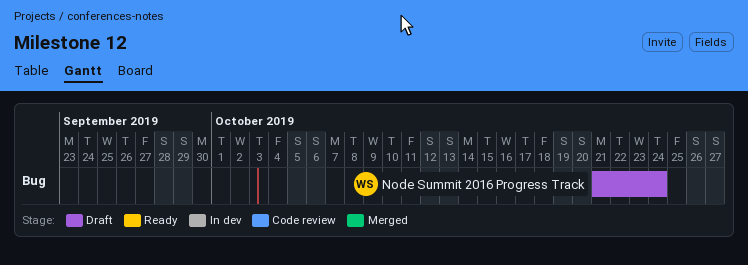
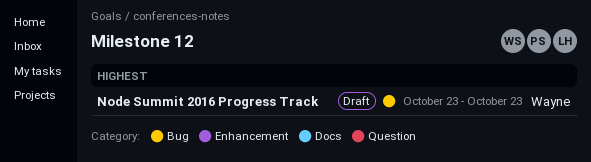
Node Summit 2016 Progress Track, start: Oct 21 -> Oct 23
Node Summit 2016 Progress Track, due: Oct 24 -> Oct 23

